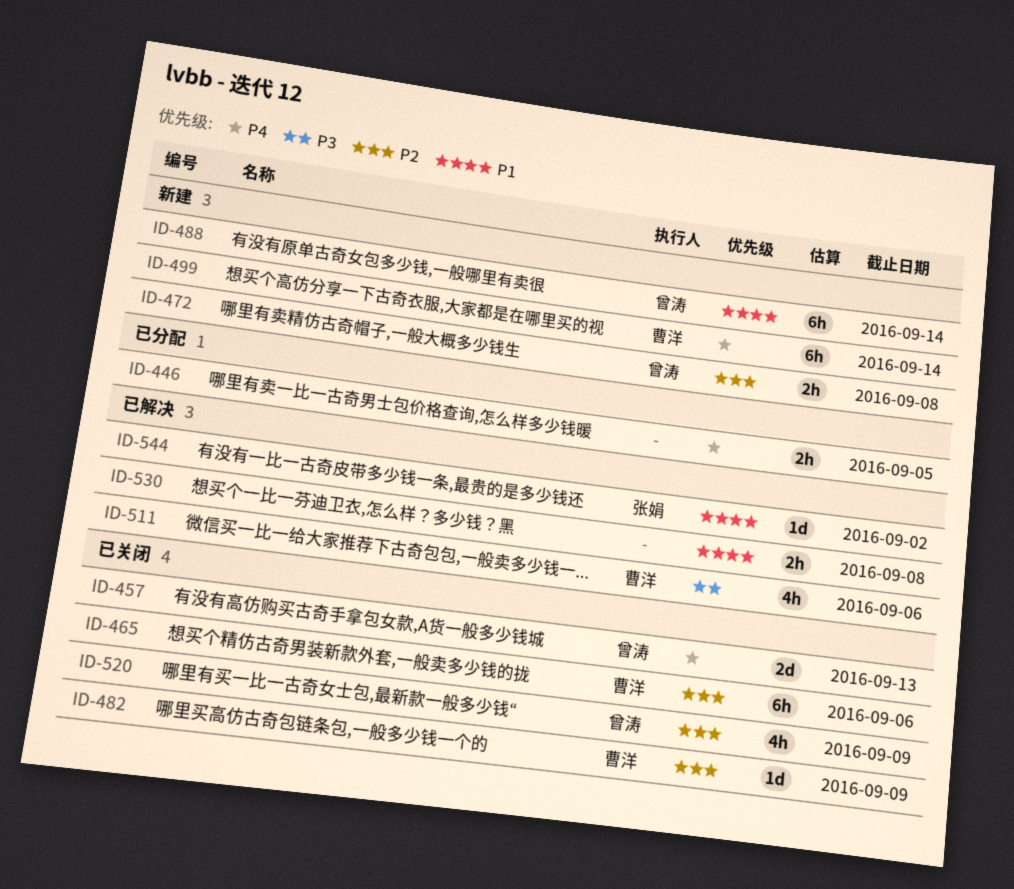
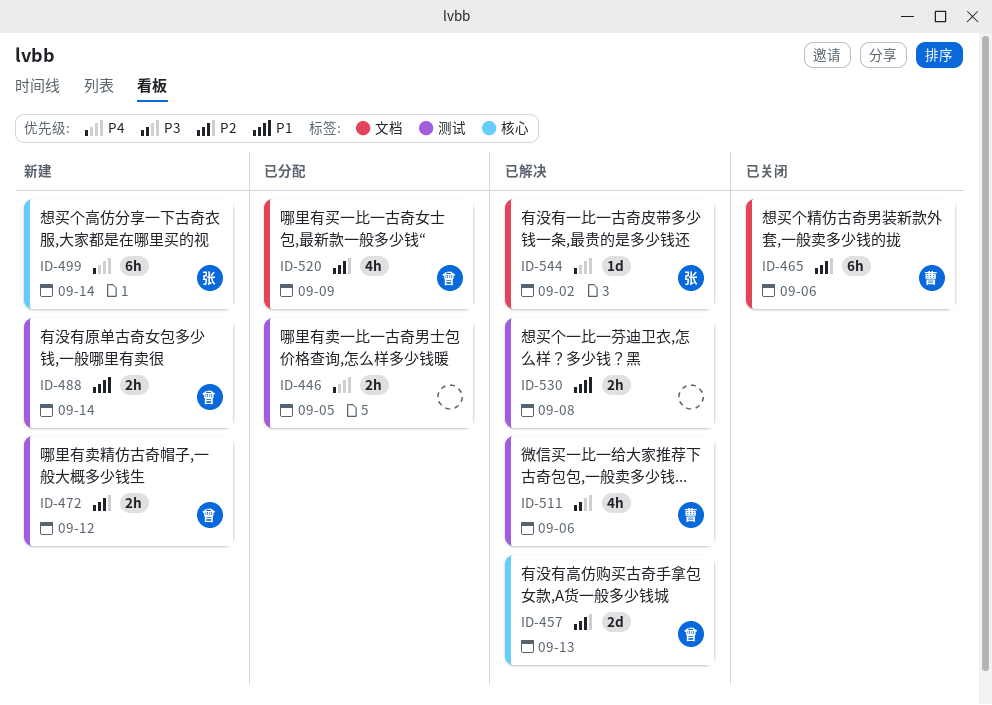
ID-457, status: 已关闭 -> 已解决
ID-457, priority: P4 -> P2
ID-472, due: Sep 8 -> Sep 12
ID-482: present -> none
ID-488, estimate: 6h -> 2h
ID-499, owner: 曹洋 -> 张娟
ID-520, status: 已关闭 -> 已分配
ID-544, priority: P1 -> P4

